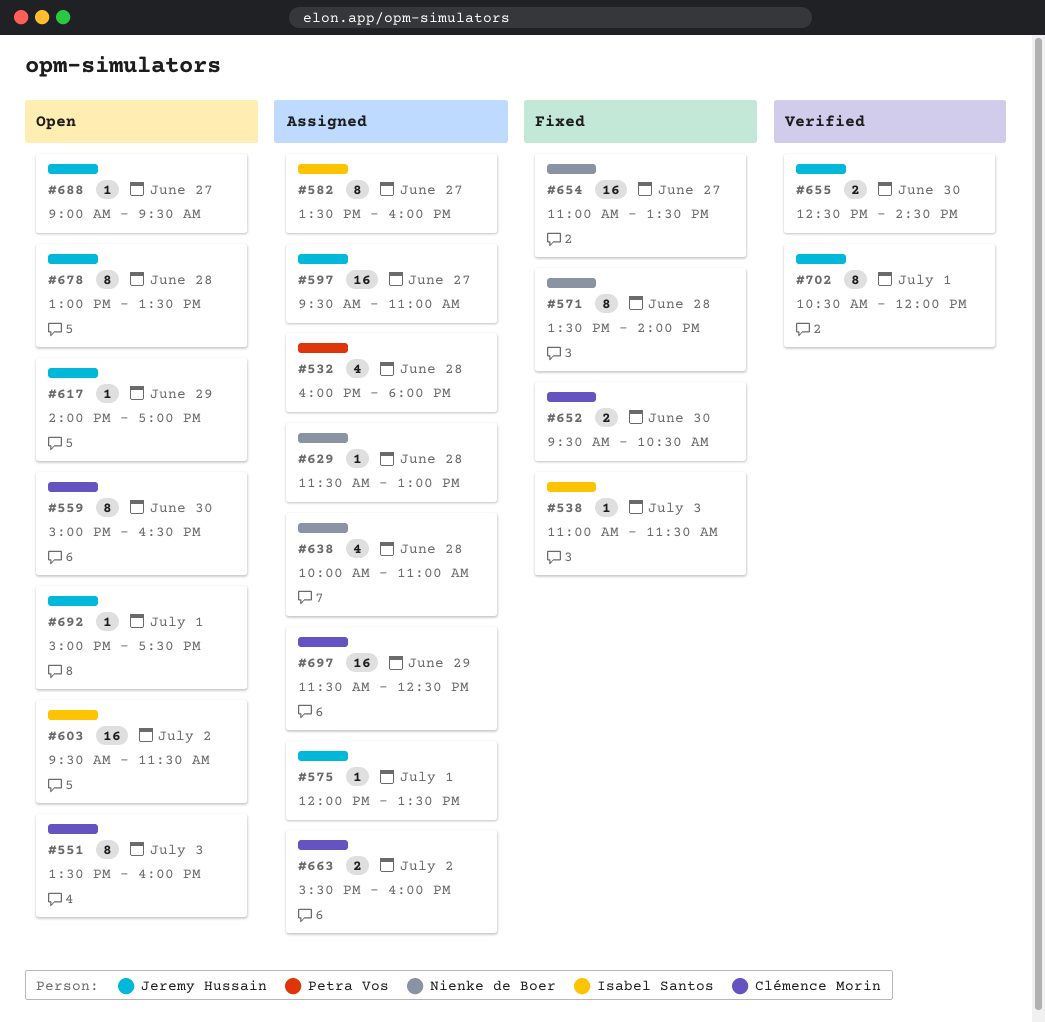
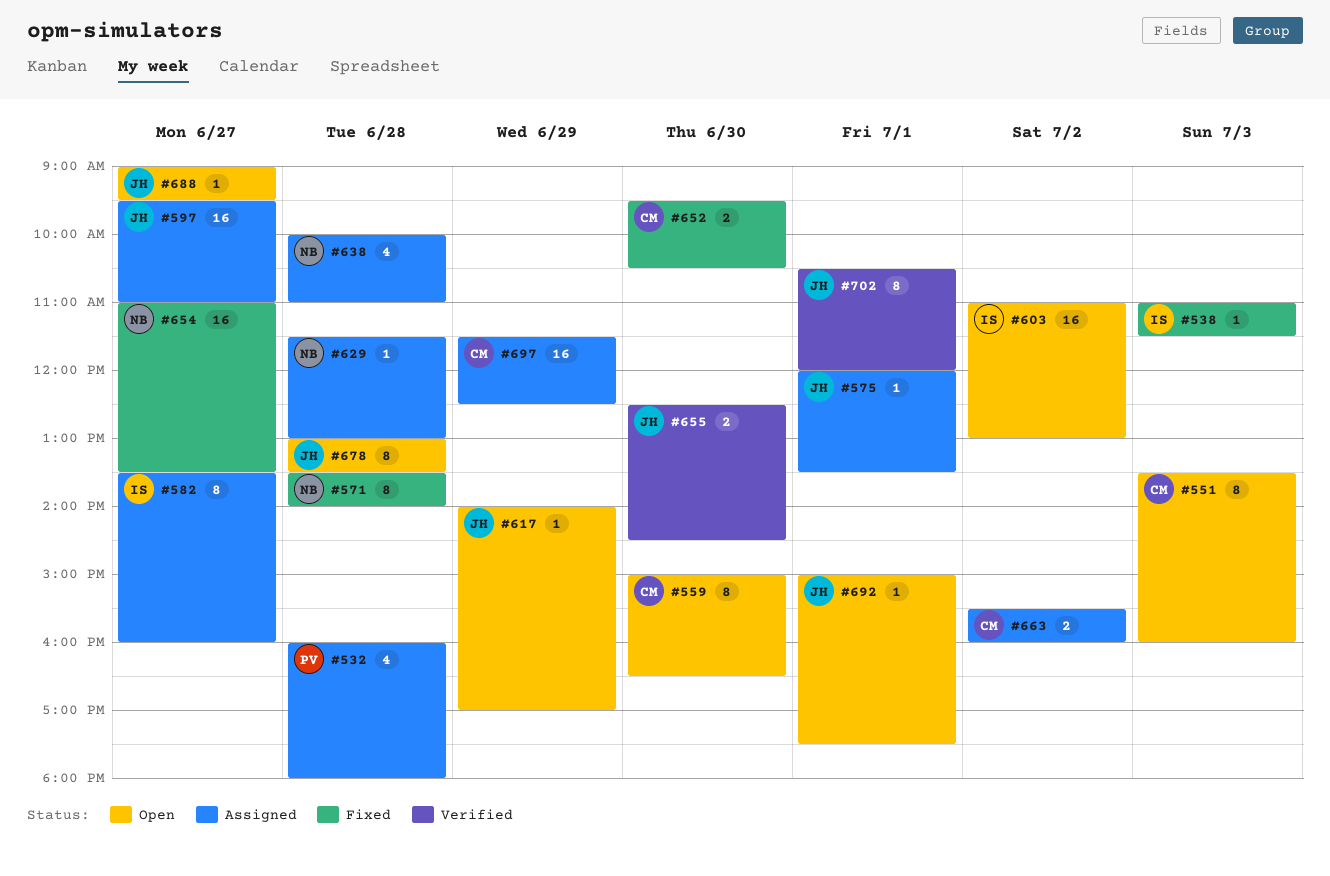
#603, begins: 09:30 -> 11:00
#603, ends: 11:30 -> 13:00

